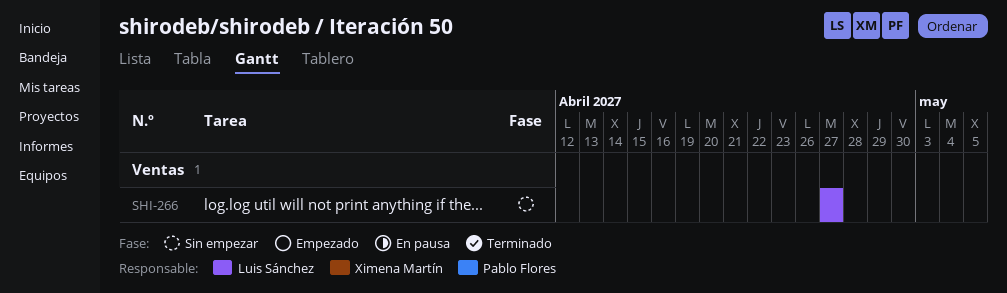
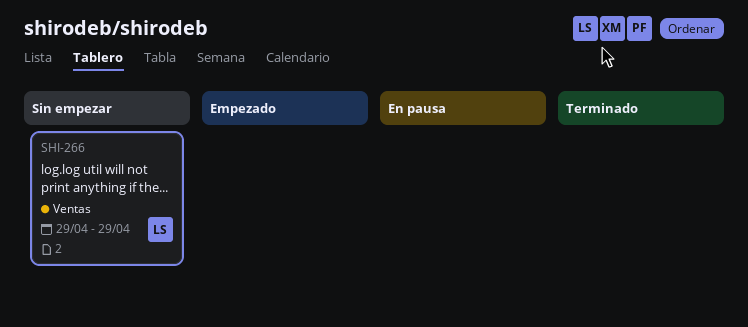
SHI-266, start: Apr 27 -> Apr 29
SHI-266, due: Apr 27 -> Apr 29

